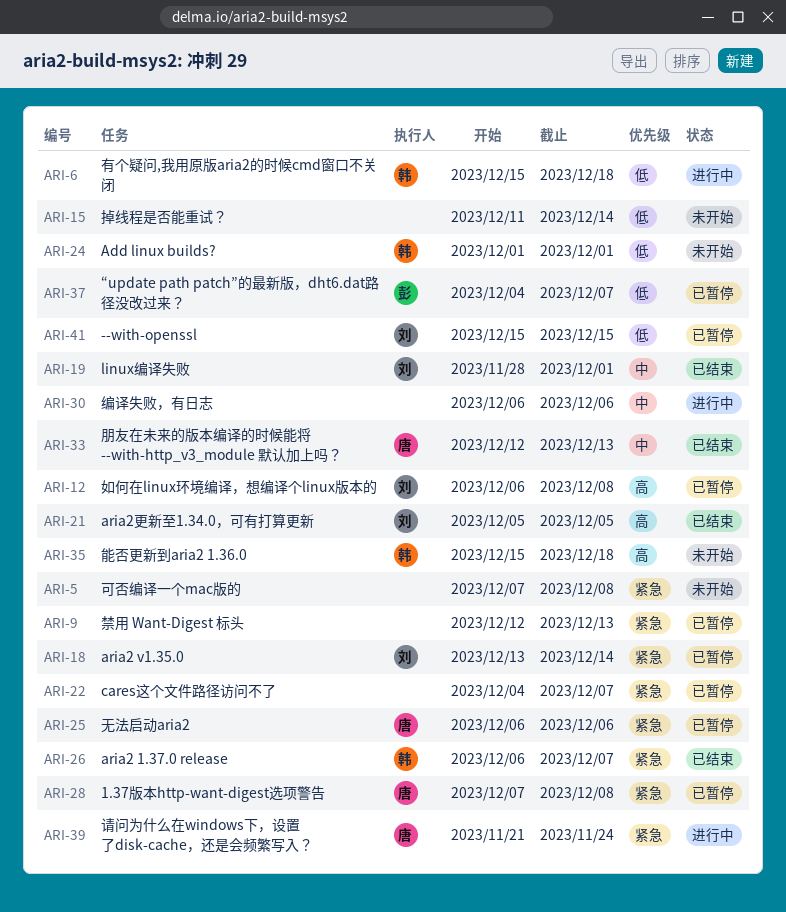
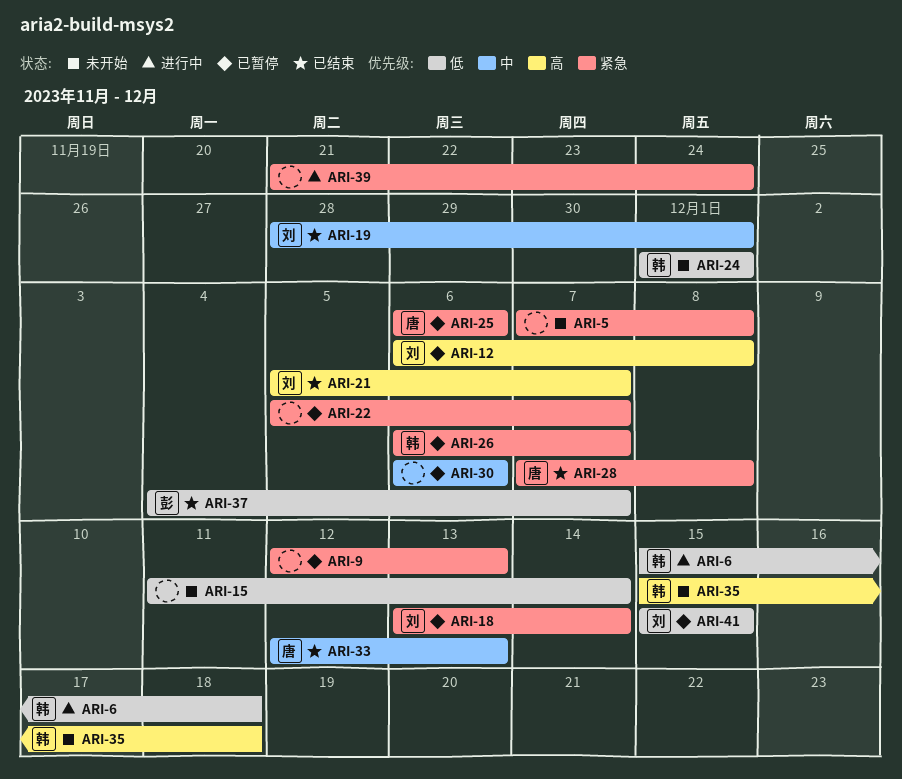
ARI-21, due: Dec 5 -> Dec 7
ARI-22, start: Dec 4 -> Dec 5
ARI-26, status: 已结束 -> 已暂停
ARI-28, status: 已暂停 -> 已结束
ARI-30, status: 进行中 -> 已暂停
ARI-37, status: 已暂停 -> 已结束
ARI-39, owner: 唐 -> none

